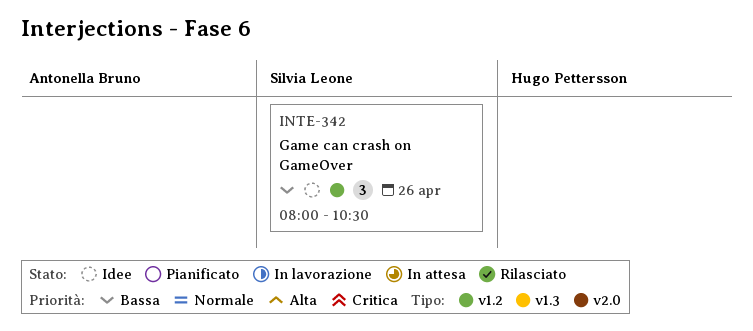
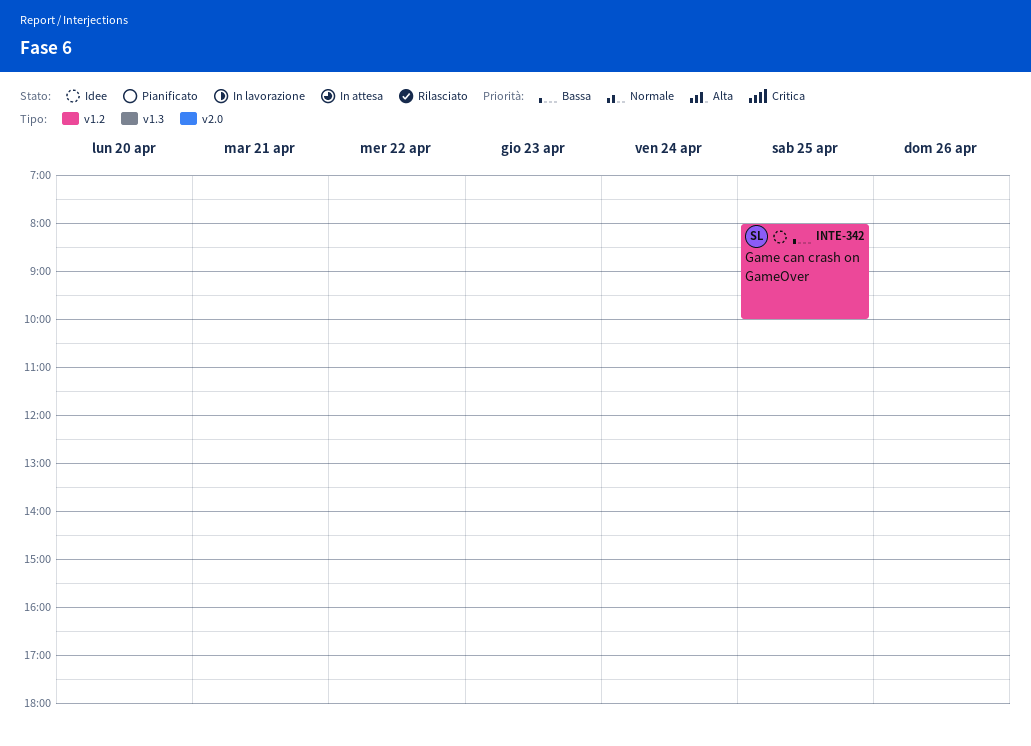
INTE-342, day: Apr 26 -> Apr 25
INTE-342, ends: 10:30 -> 10:00

